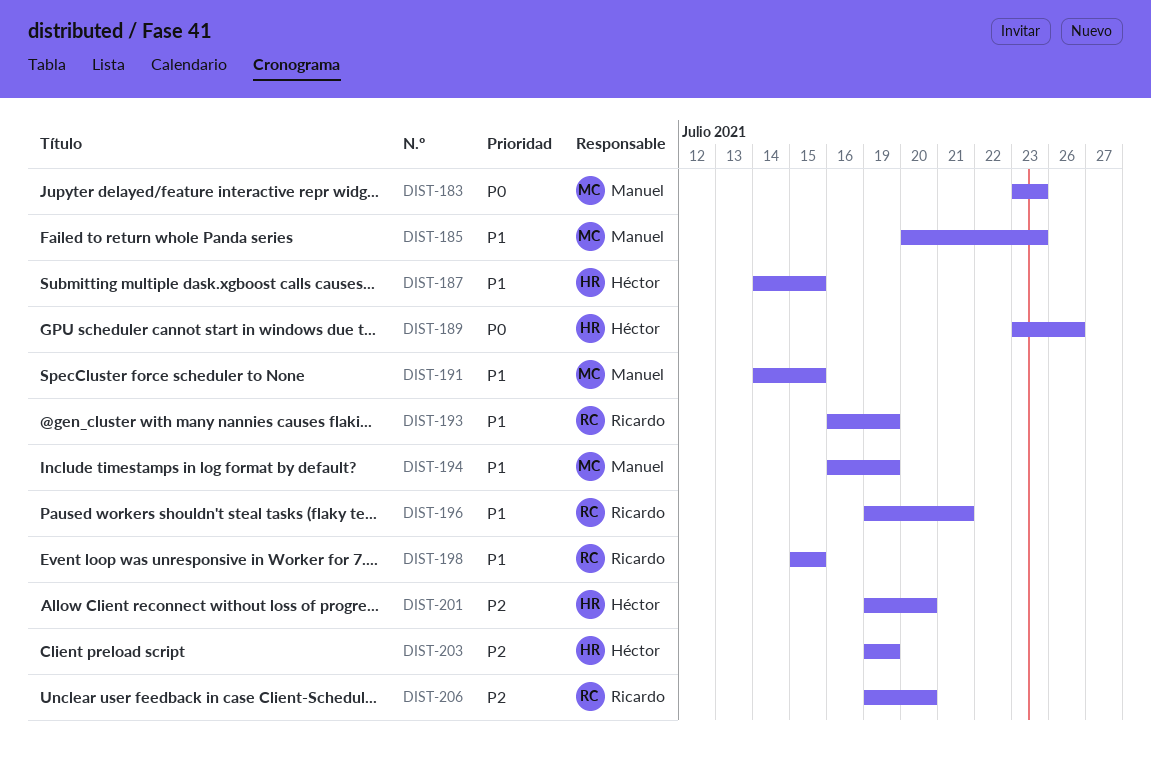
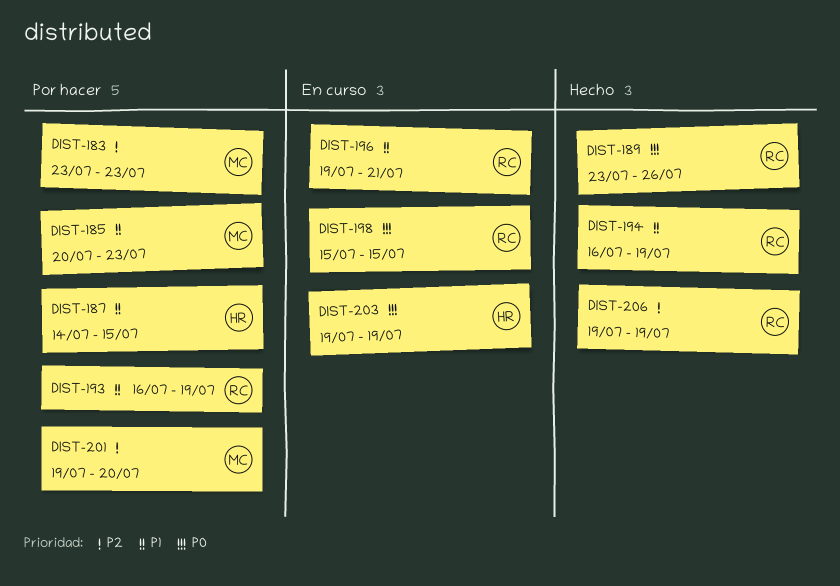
DIST-183, priority: P0 -> P2
DIST-189, owner: Héctor -> Ricardo
DIST-191: present -> none
DIST-194, owner: Manuel -> Ricardo
DIST-198, priority: P1 -> P0
DIST-201, owner: Héctor -> Manuel
DIST-203, priority: P2 -> P0
DIST-206, due: Jul 20 -> Jul 19

